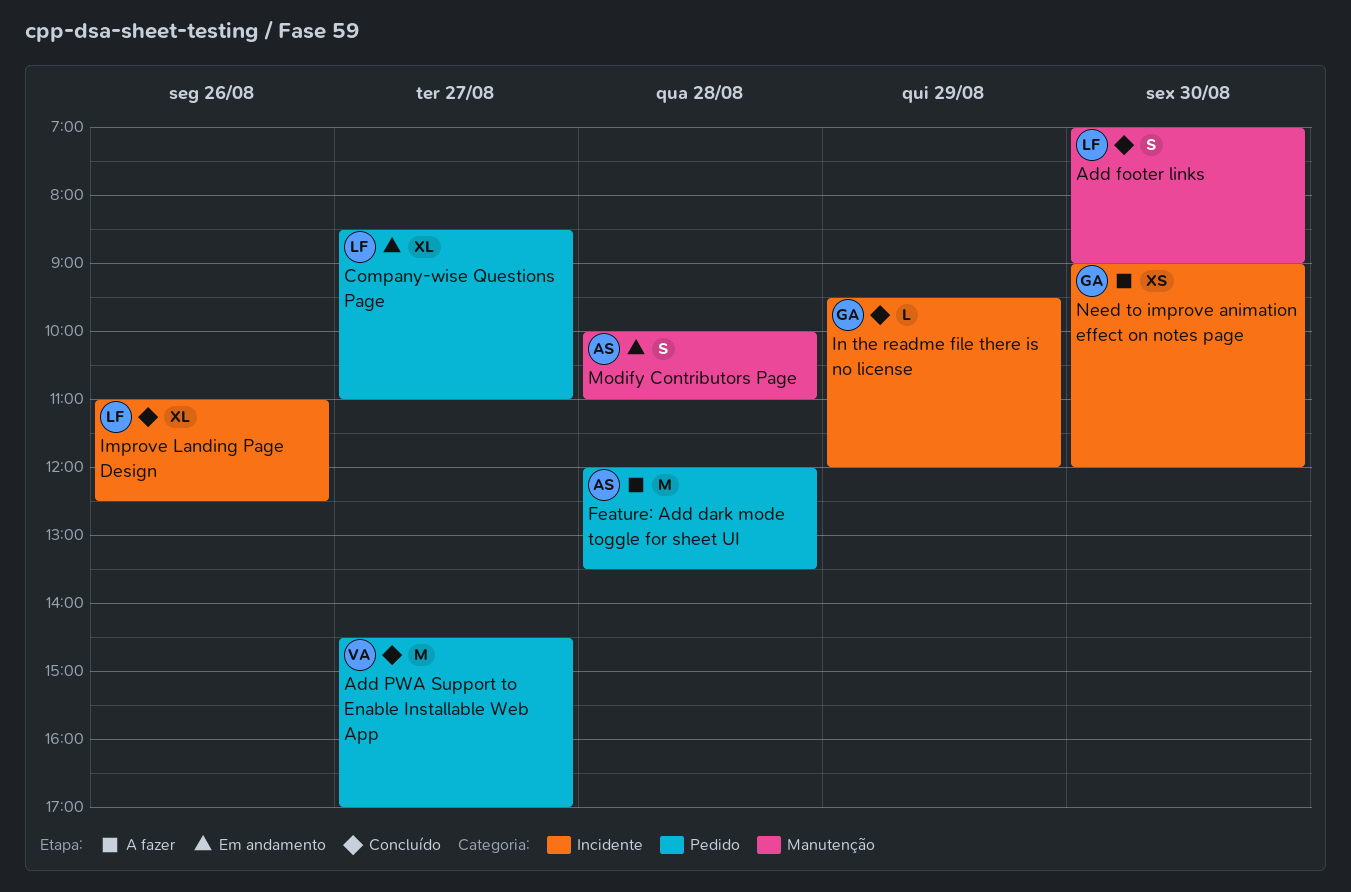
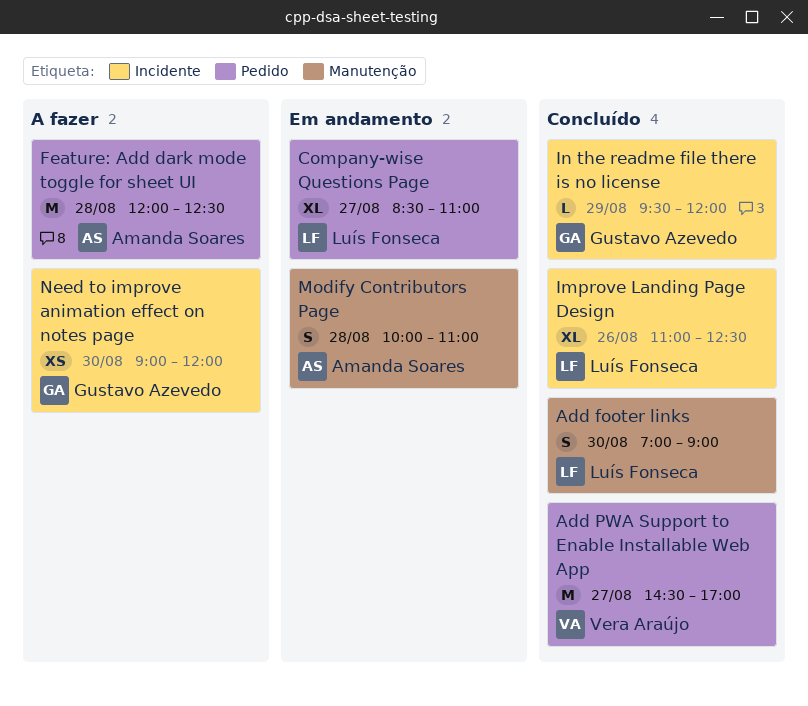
Feature: Add dark mode toggle for sheet UI, ends: 13:30 -> 12:30

